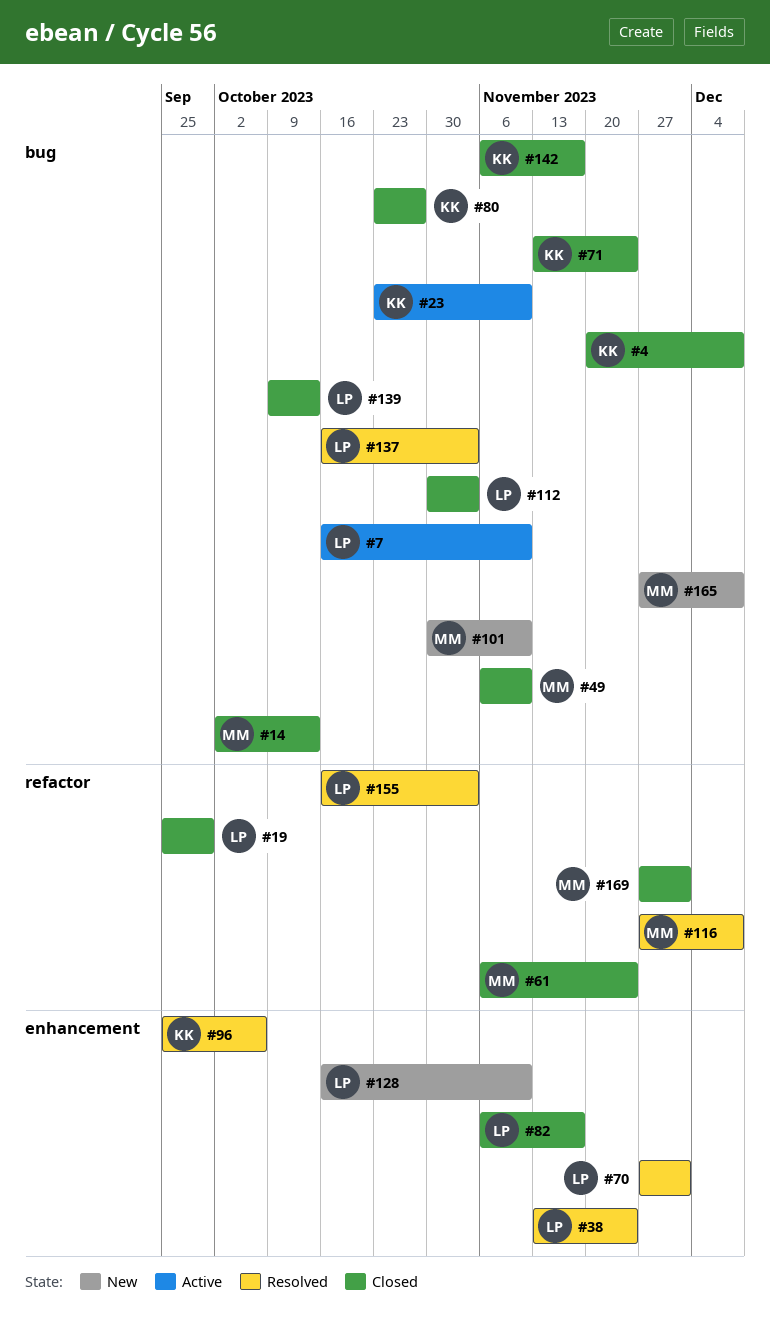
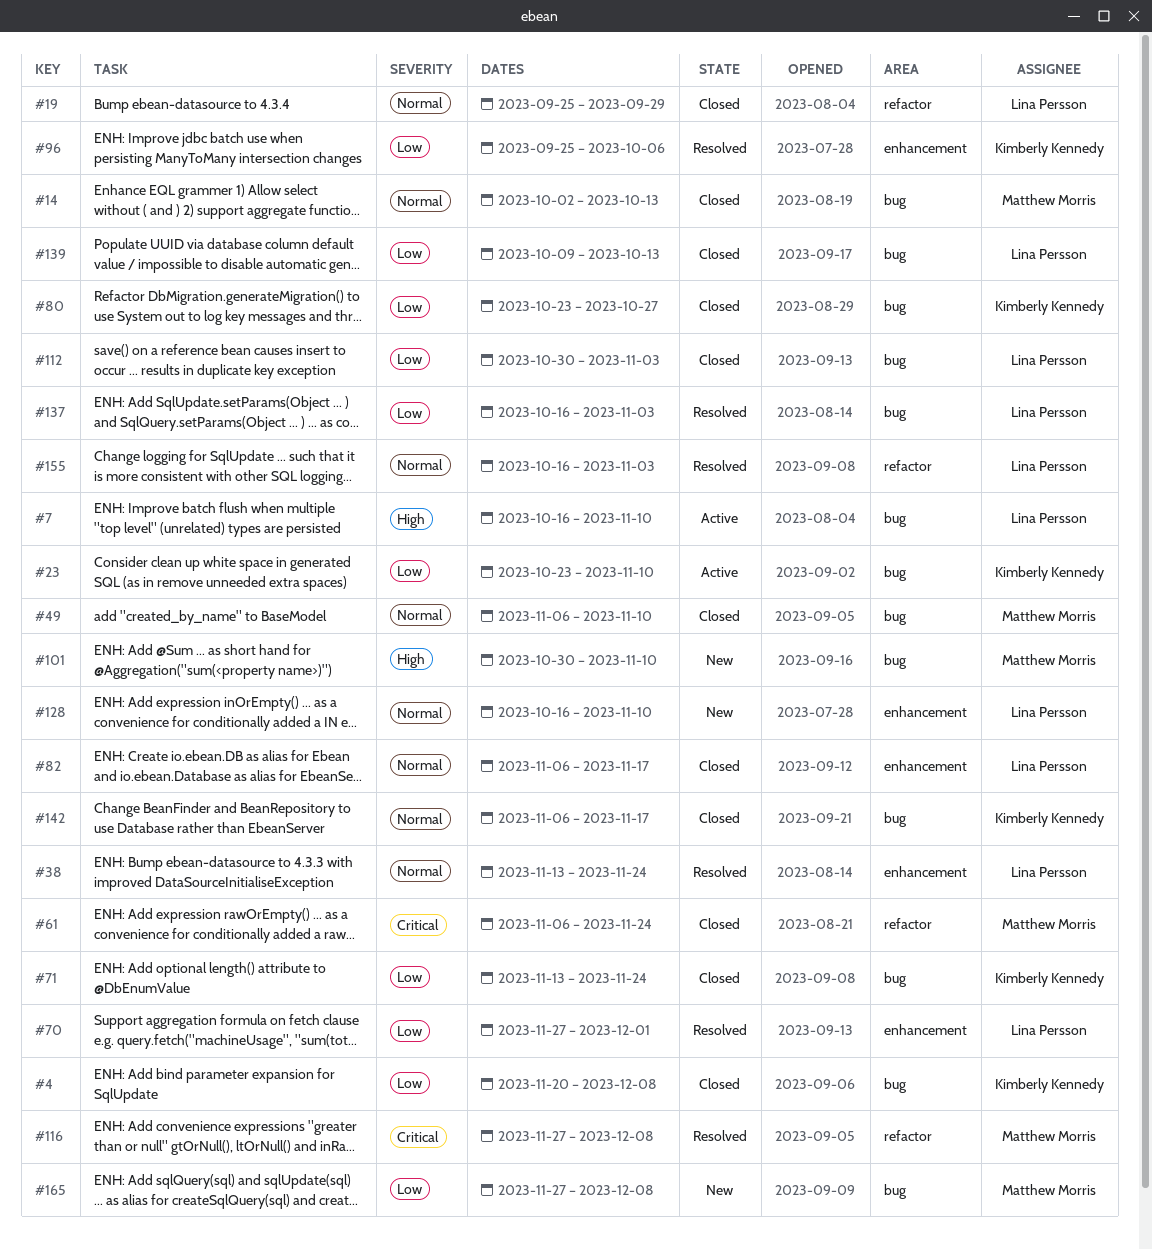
#169: present -> none

